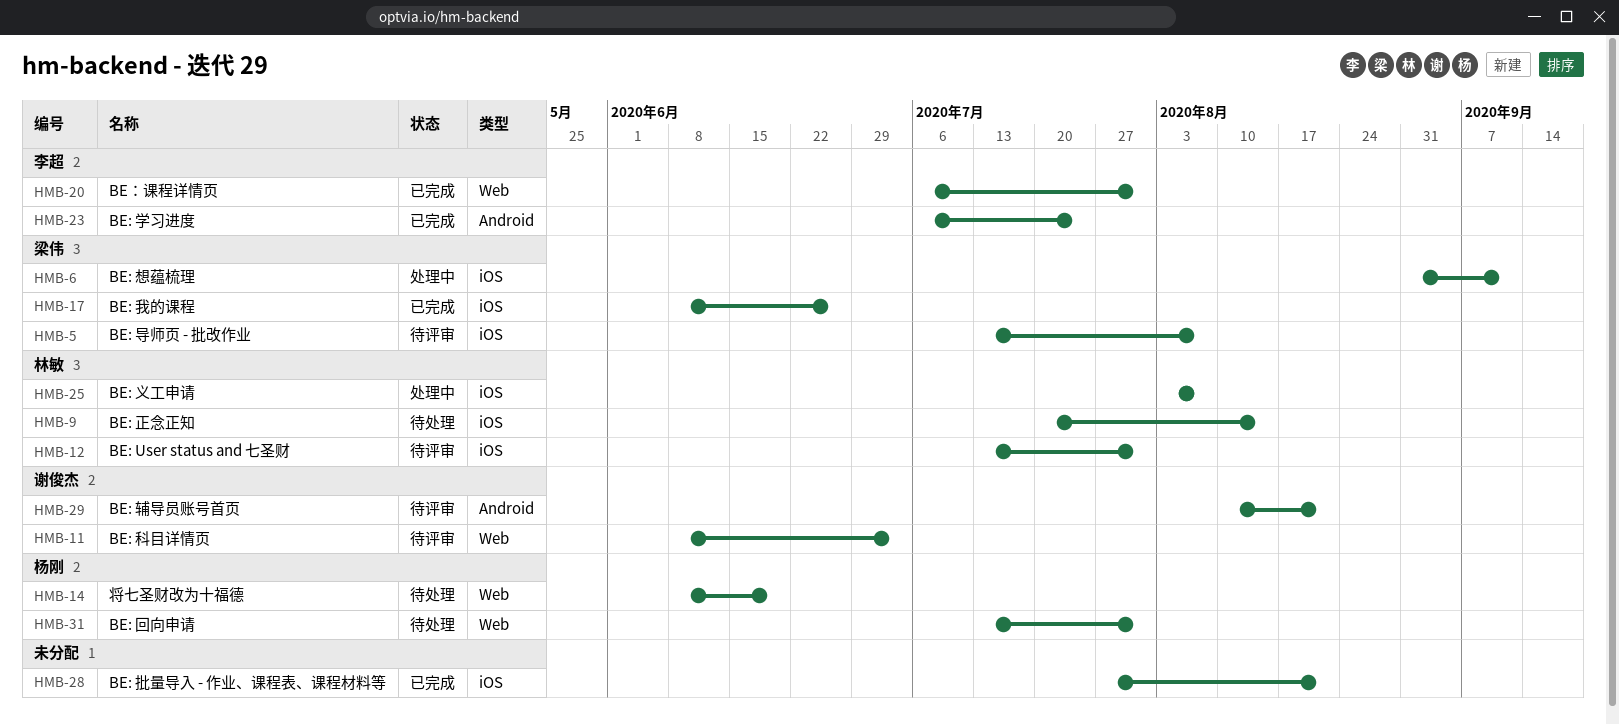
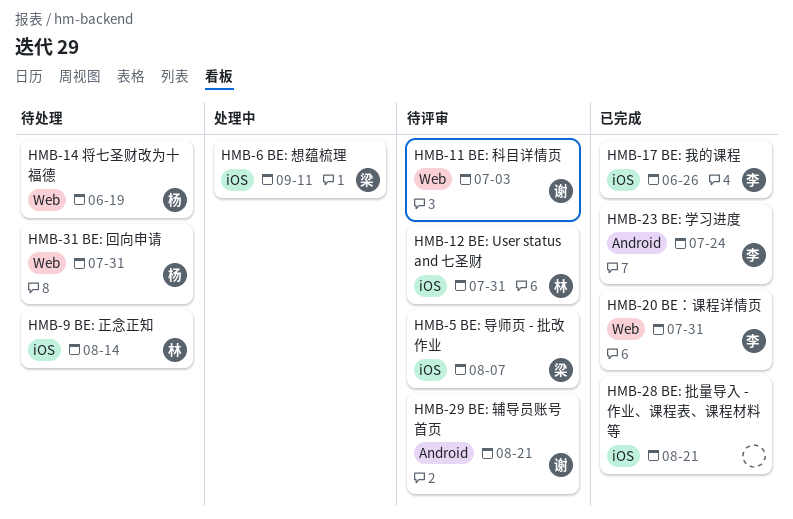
HMB-17, owner: 梁伟 -> 李超
HMB-25: present -> none

